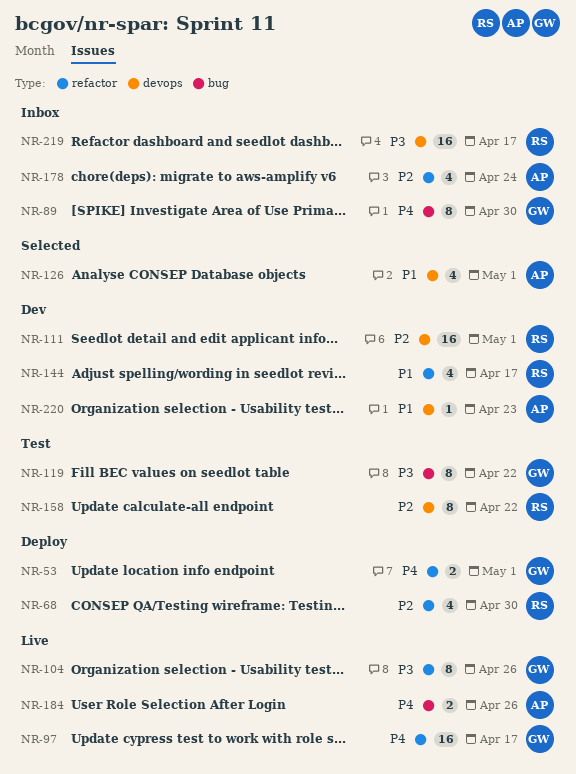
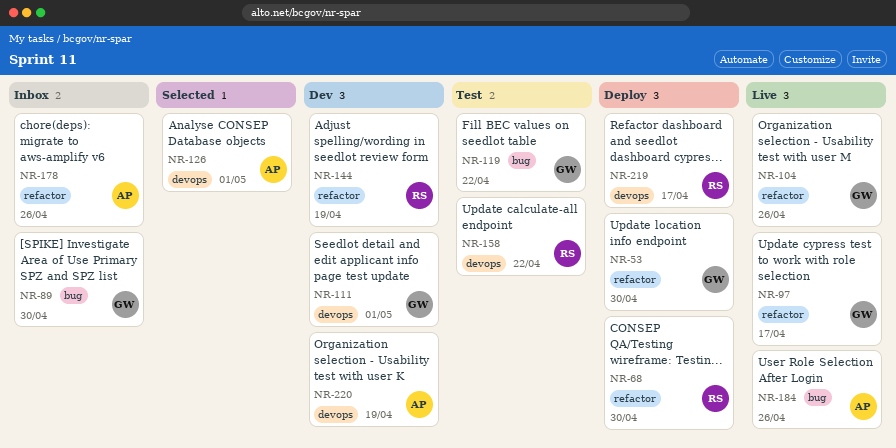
NR-53, due: May 1 -> Apr 30
NR-111, owner: RS -> GW
NR-144, due: Apr 17 -> Apr 19
NR-178, due: Apr 24 -> Apr 26
NR-219, status: Inbox -> Deploy
NR-220, due: Apr 23 -> Apr 19

